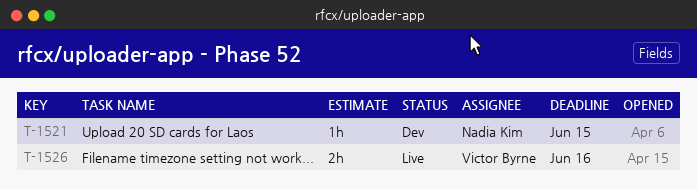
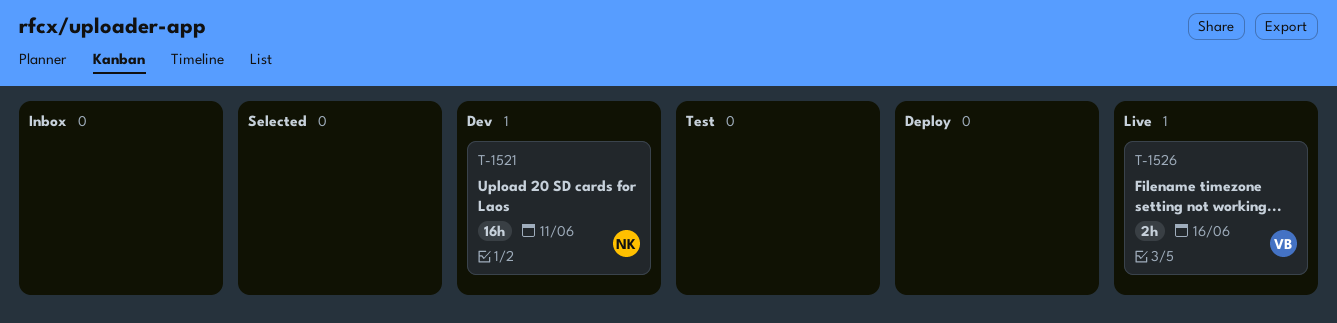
T-1521, estimate: 1h -> 16h
T-1521, due: Jun 15 -> Jun 11

